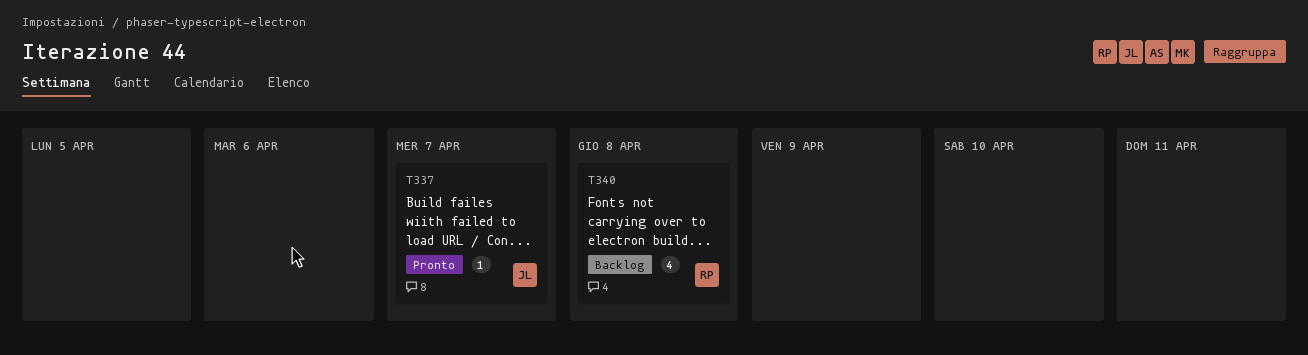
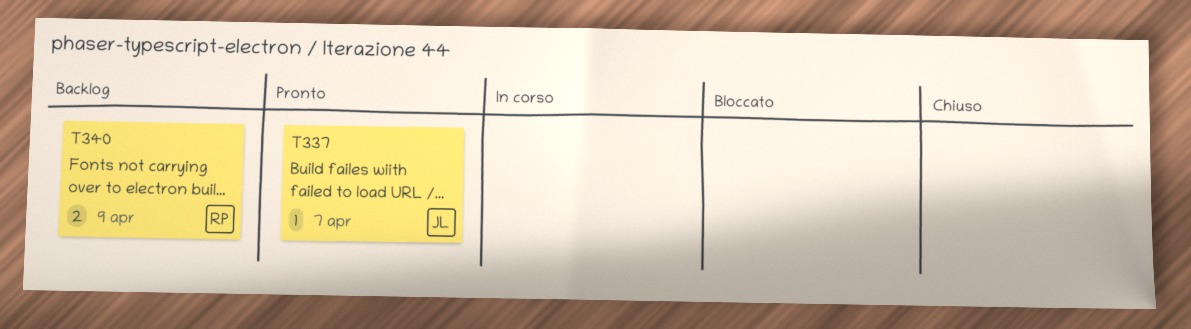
T340, estimate: 4 -> 2
T340, due: Apr 8 -> Apr 9

